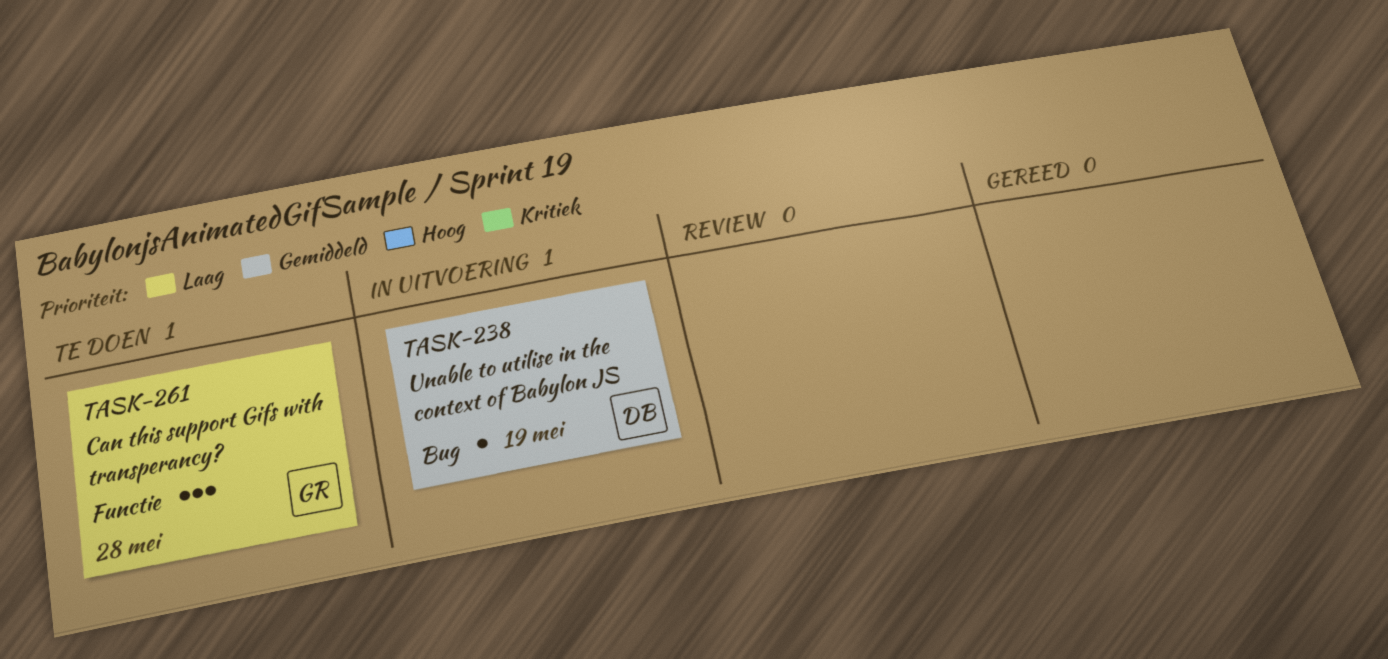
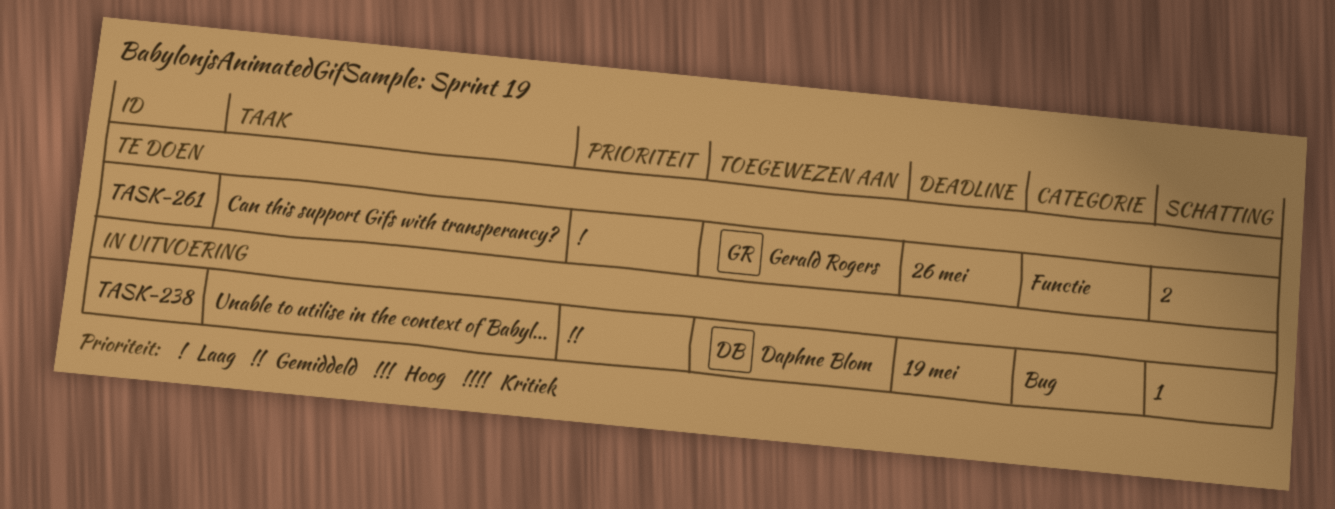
TASK-261, estimate: 3 -> 2
TASK-261, due: May 28 -> May 26

